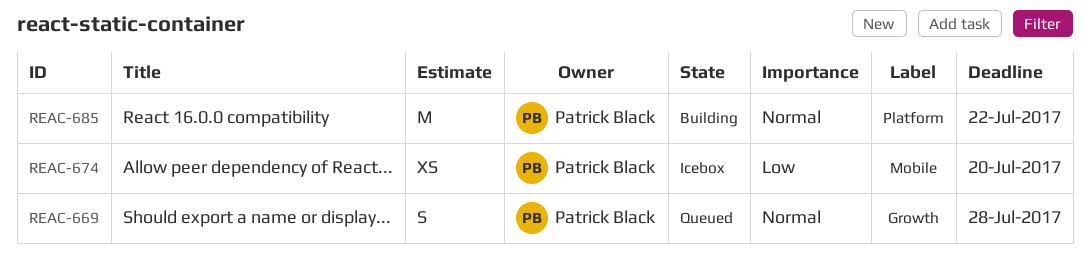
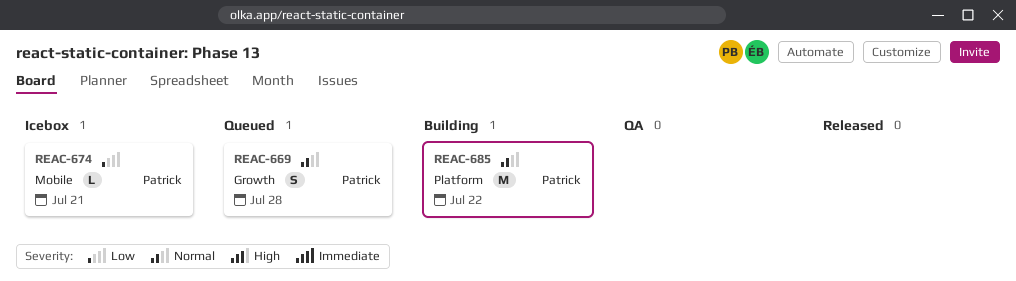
REAC-674, estimate: XS -> L
REAC-674, due: Jul 20 -> Jul 21

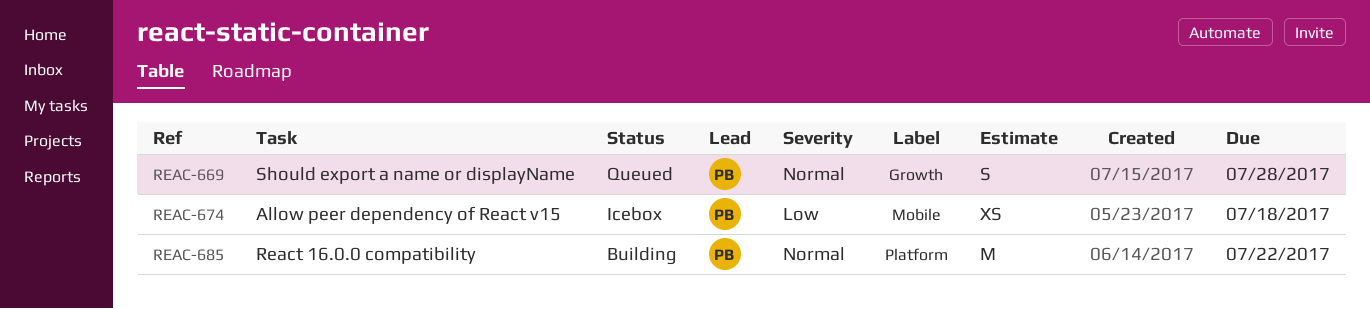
REAC-674, estimate: L -> XS
REAC-674, due: Jul 21 -> Jul 18

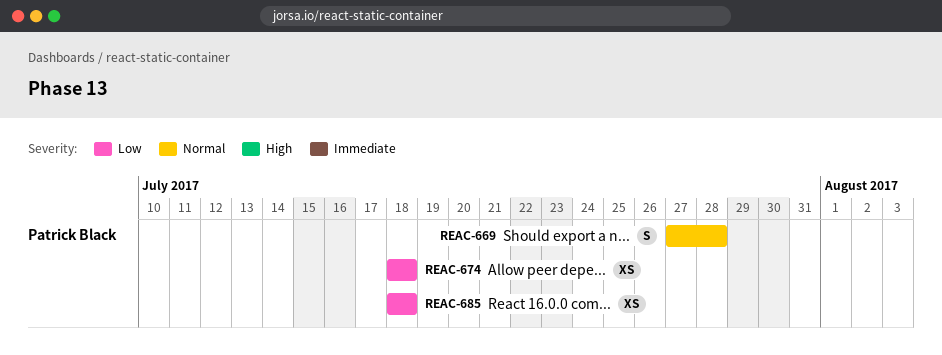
REAC-685, priority: Normal -> Low
REAC-685, estimate: M -> XS
REAC-685, due: Jul 22 -> Jul 18

